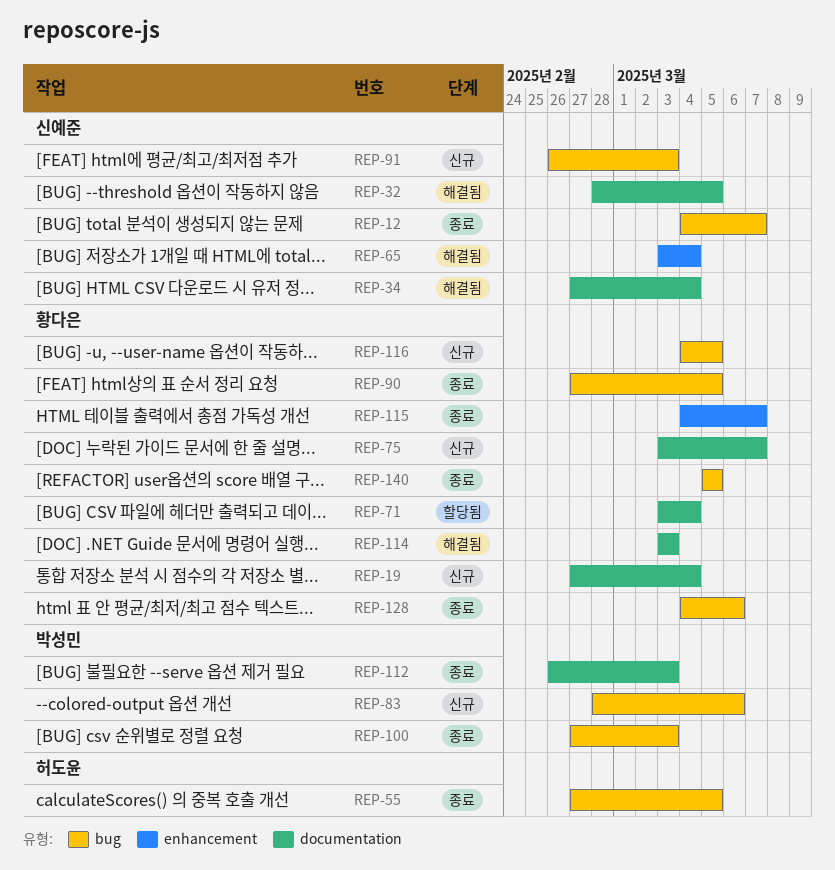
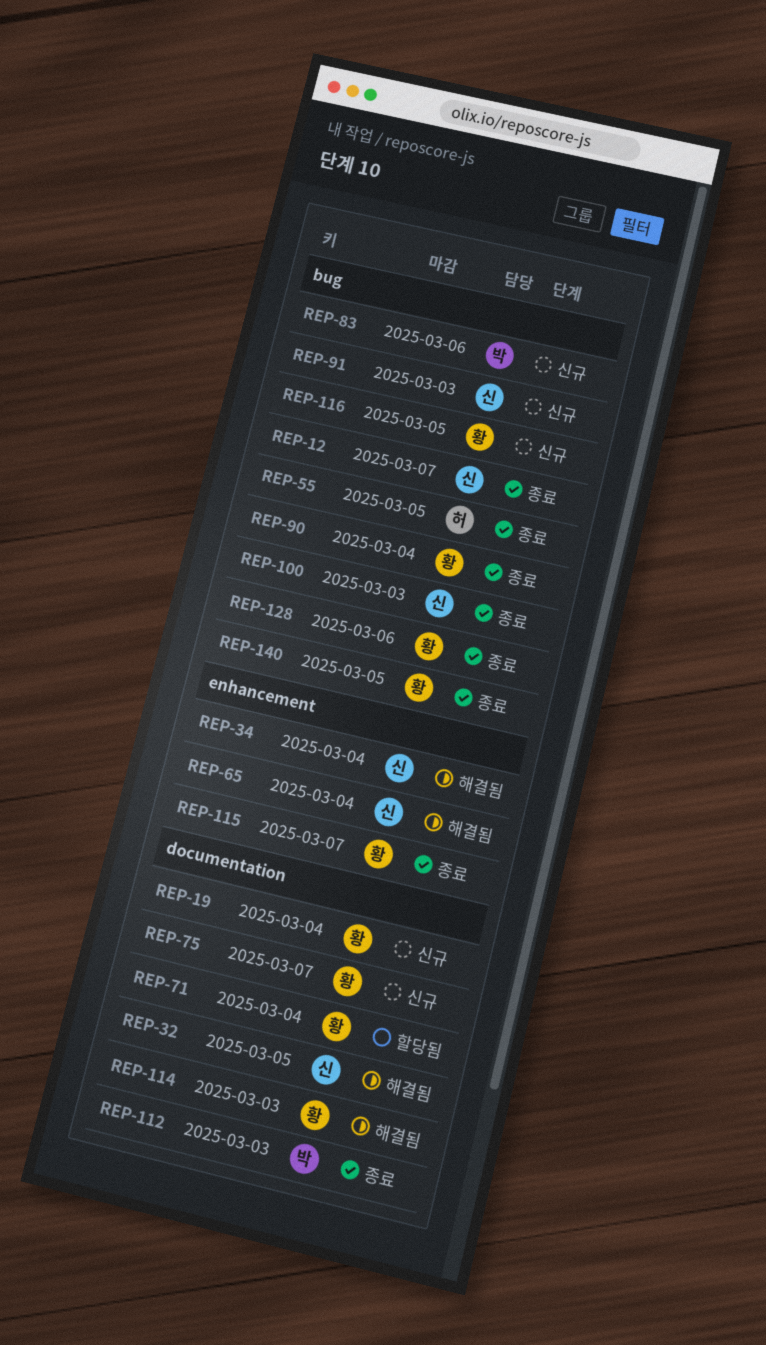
REP-34, label: documentation -> enhancement
REP-90, due: Mar 5 -> Mar 4
REP-100, owner: 박성민 -> 신예준

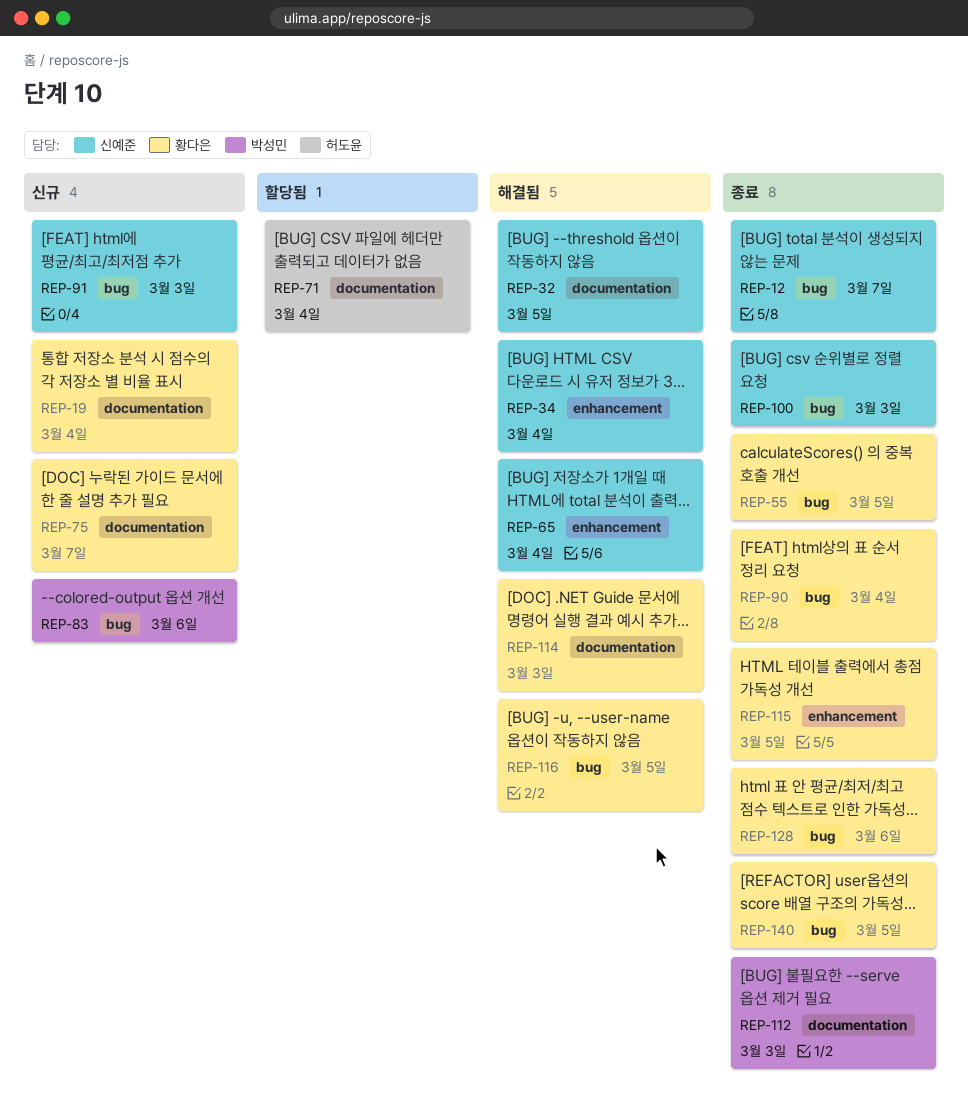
REP-55, owner: 허도윤 -> 황다은
REP-71, owner: 황다은 -> 허도윤
REP-115, due: Mar 7 -> Mar 5
REP-116, status: 신규 -> 해결됨

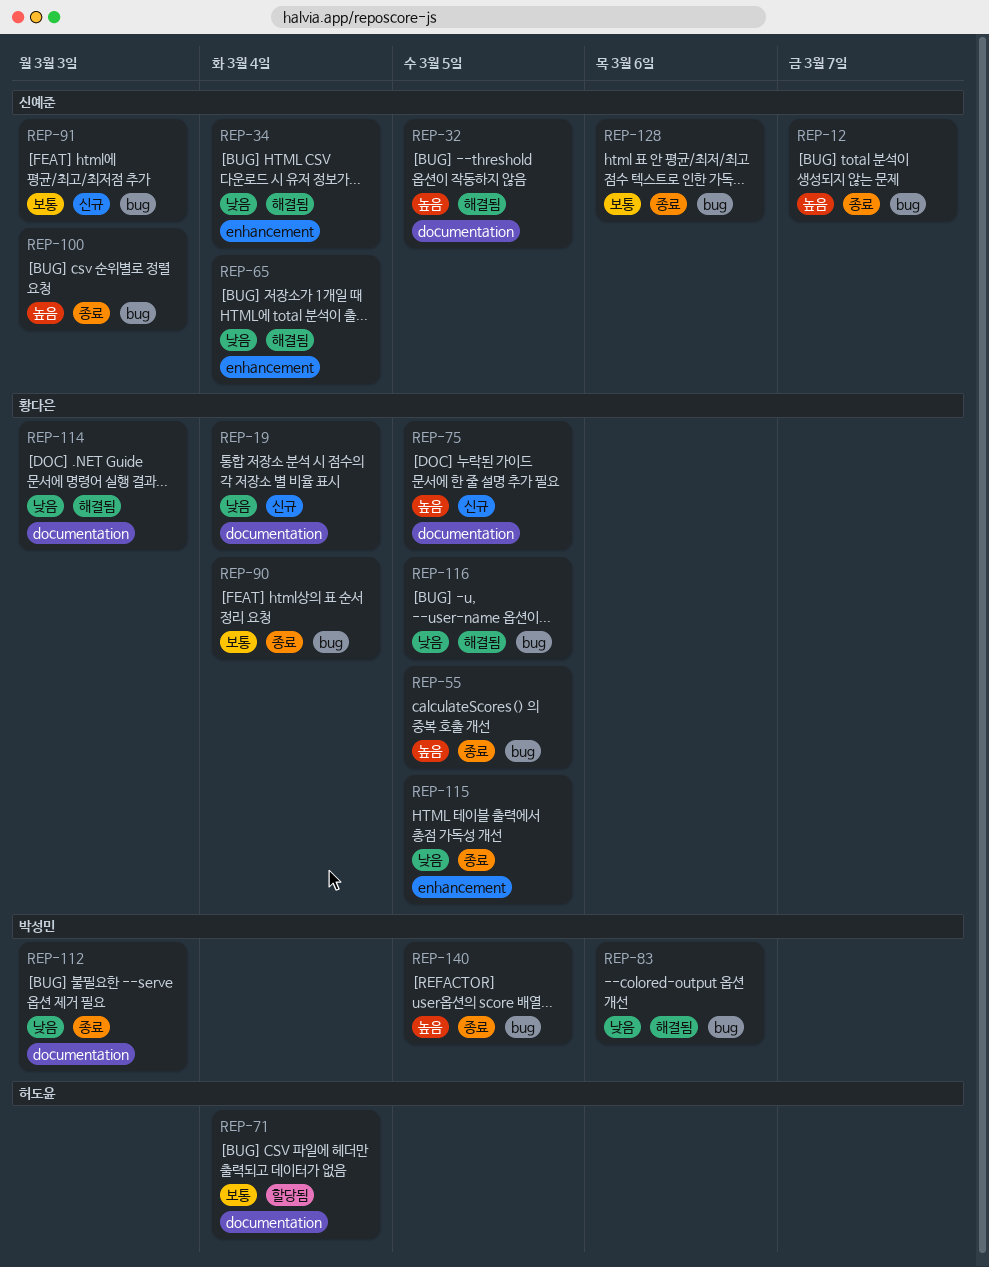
REP-75, due: Mar 7 -> Mar 5
REP-83, status: 신규 -> 해결됨
REP-128, owner: 황다은 -> 신예준
REP-140, owner: 황다은 -> 박성민

